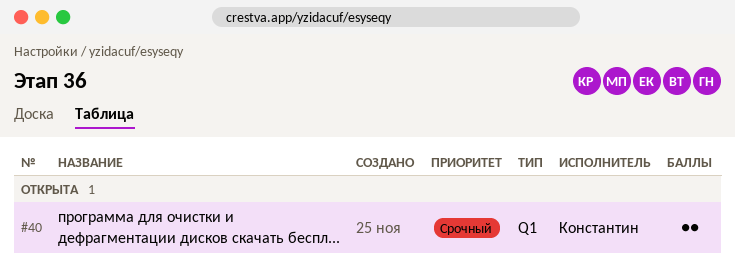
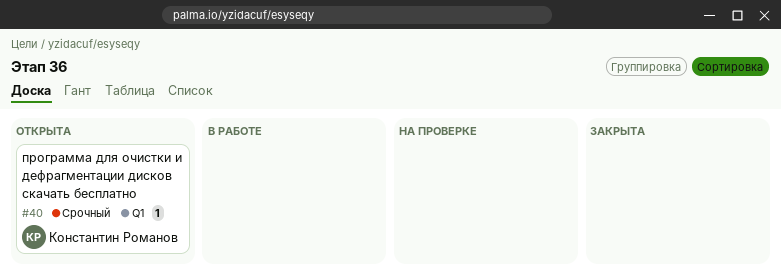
#40, estimate: 2 -> 1

